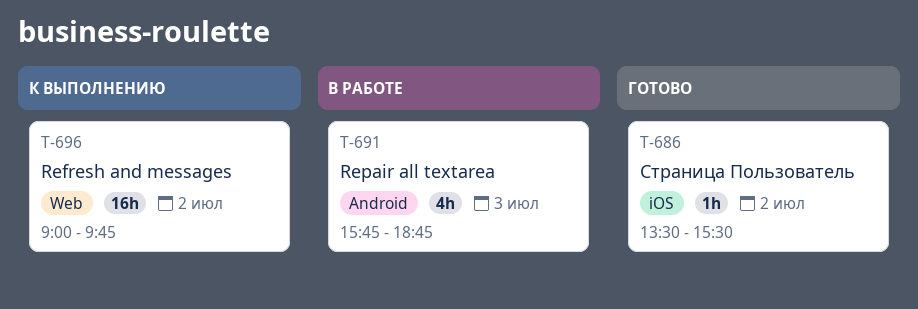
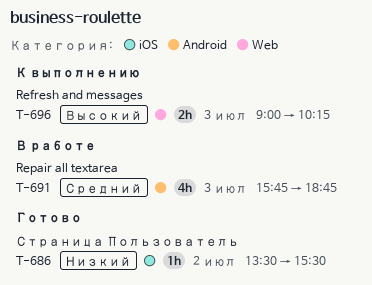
T-696, estimate: 16h -> 2h
T-696, day: Jul 2 -> Jul 3
T-696, ends: 09:45 -> 10:15

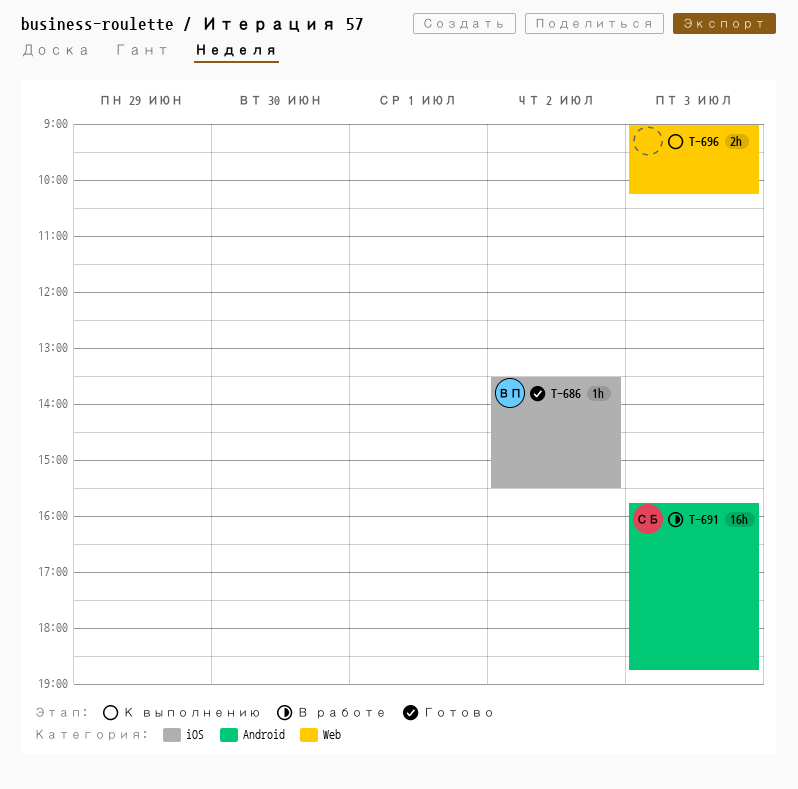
T-691, estimate: 4h -> 16h

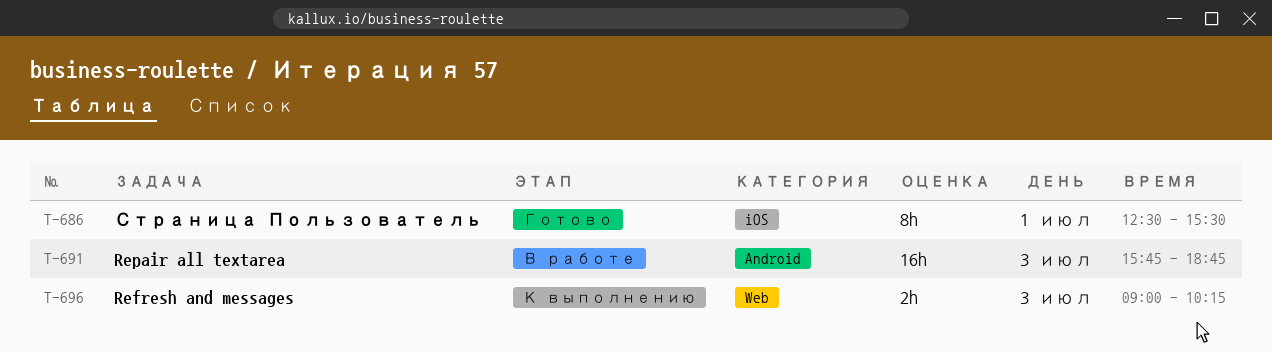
T-686, estimate: 1h -> 8h
T-686, day: Jul 2 -> Jul 1
T-686, begins: 13:30 -> 12:30

